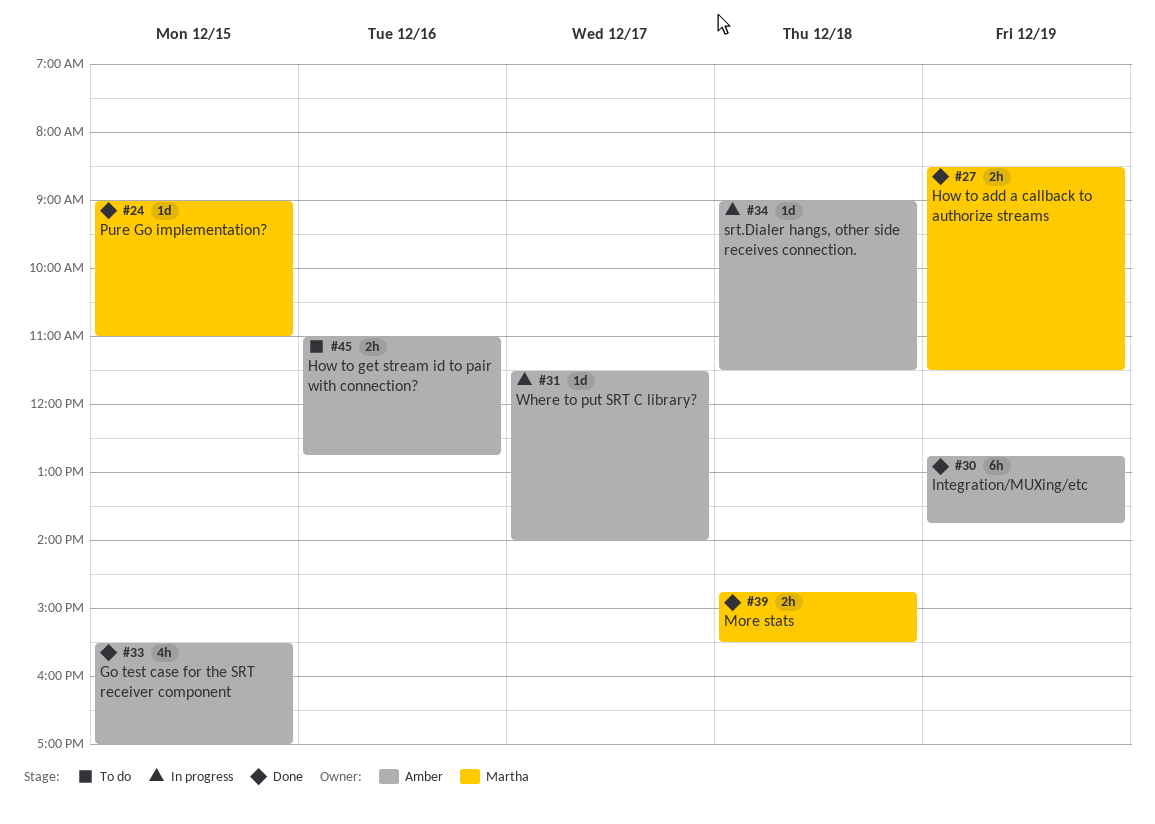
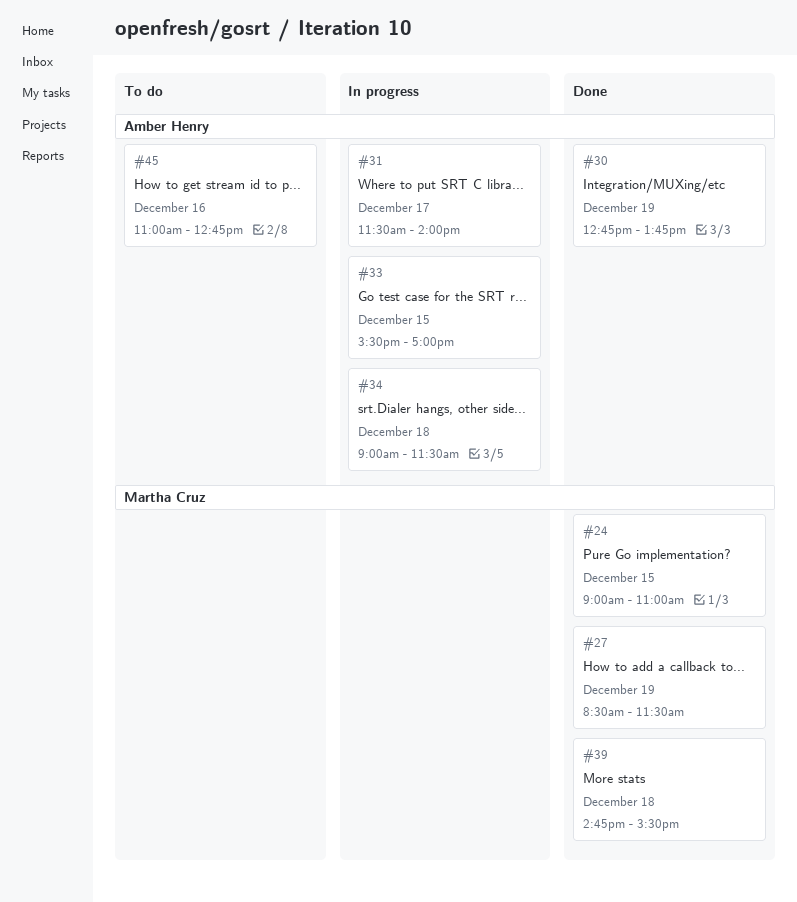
#33, status: Done -> In progress

